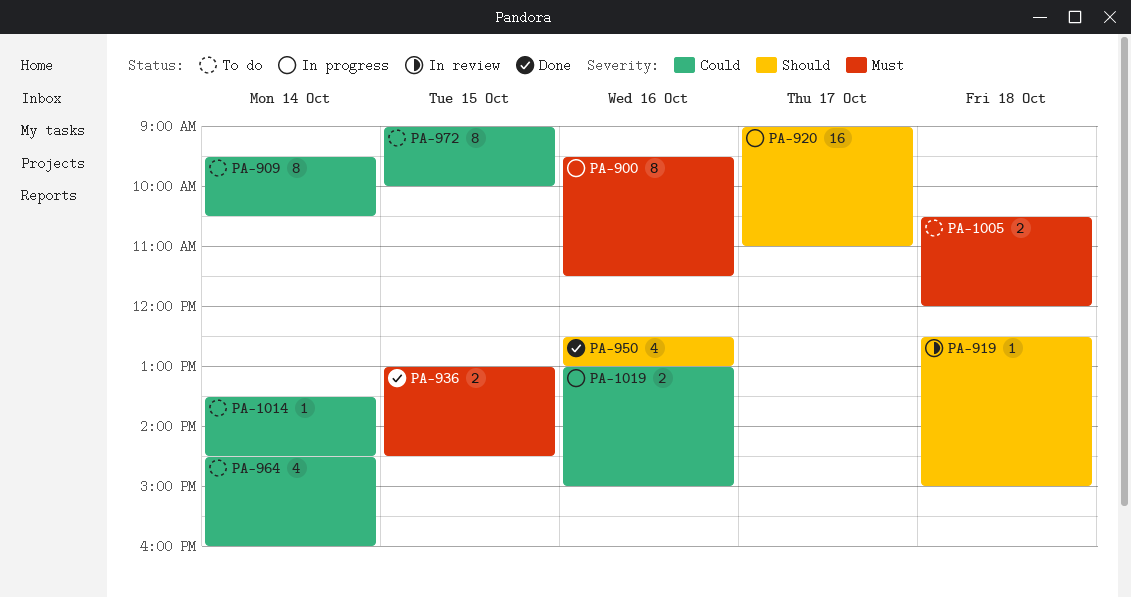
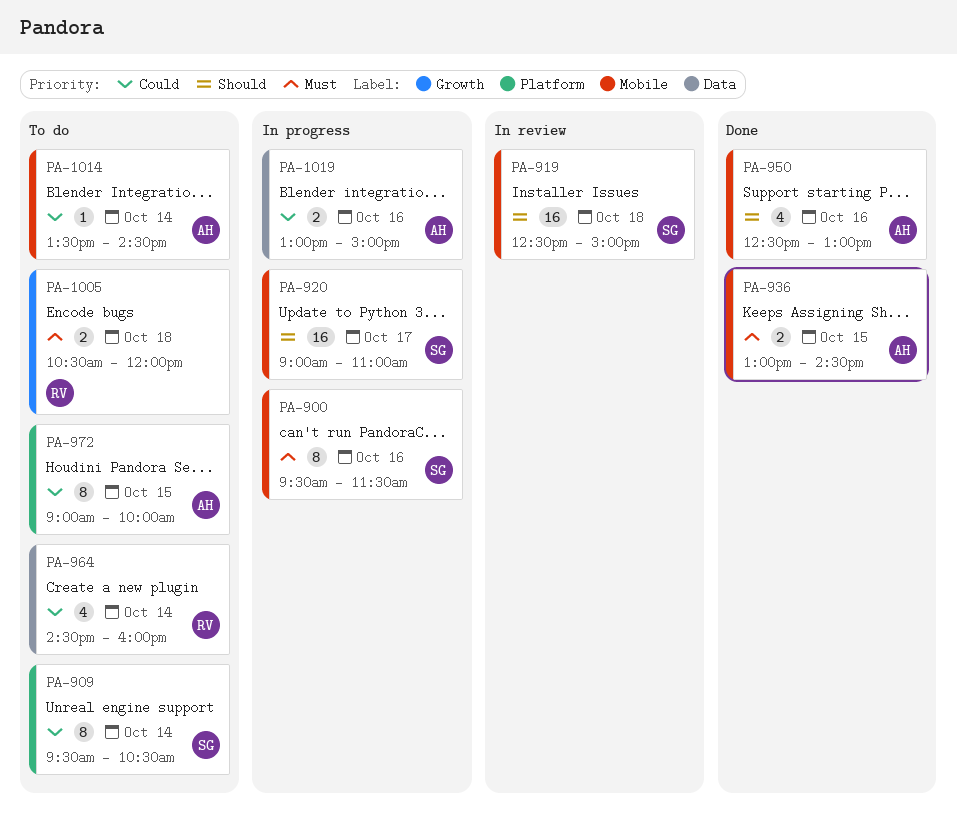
PA-919, estimate: 1 -> 16

